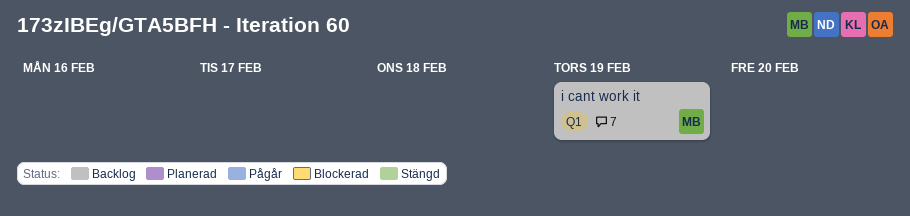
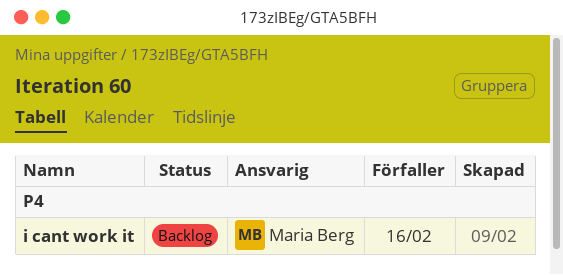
i cant work it, due: Feb 19 -> Feb 16

